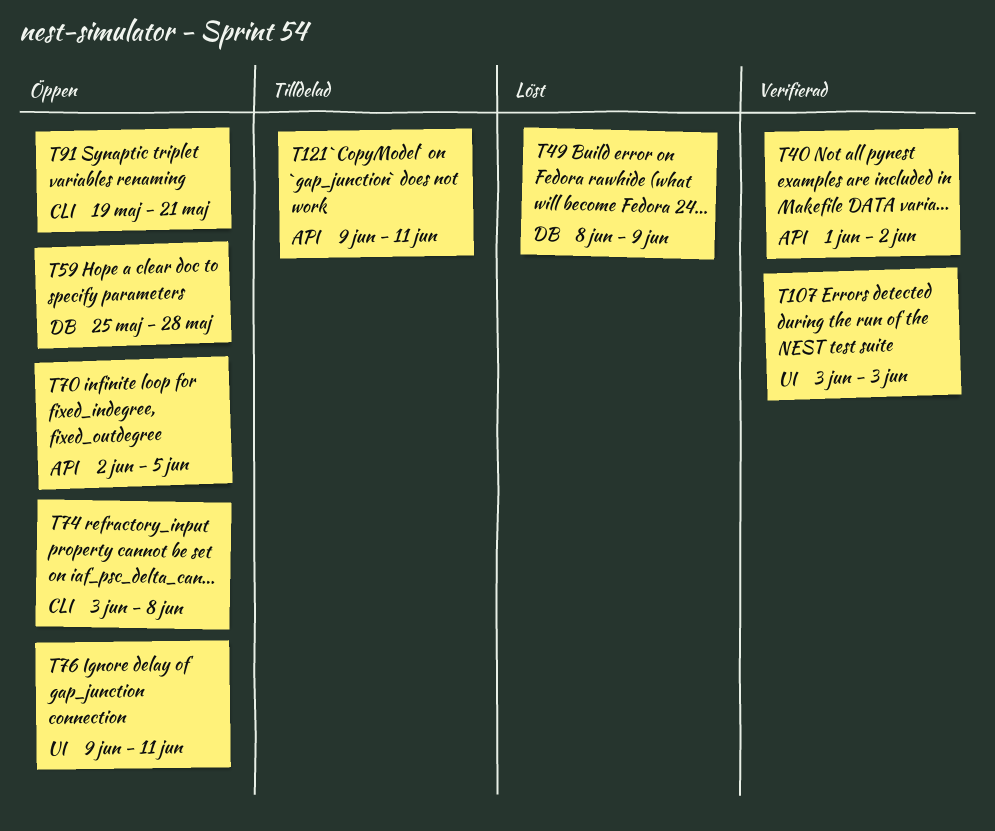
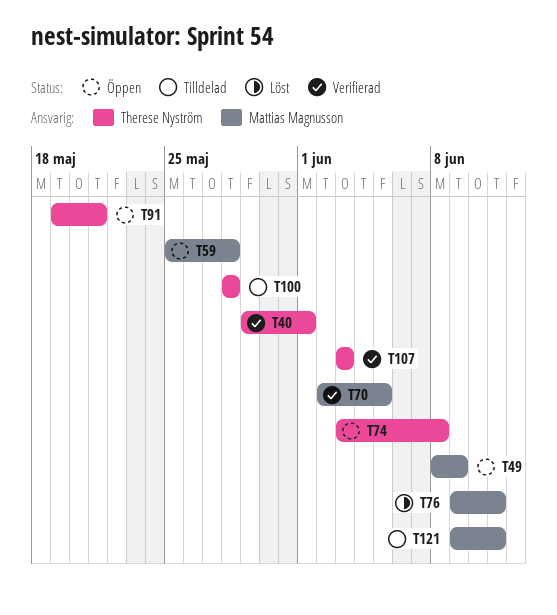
T40, start: Jun 1 -> May 29
T40, due: Jun 2 -> Jun 1
T49, status: Löst -> Öppen
T70, status: Öppen -> Verifierad
T76, status: Öppen -> Löst
T100: none -> present

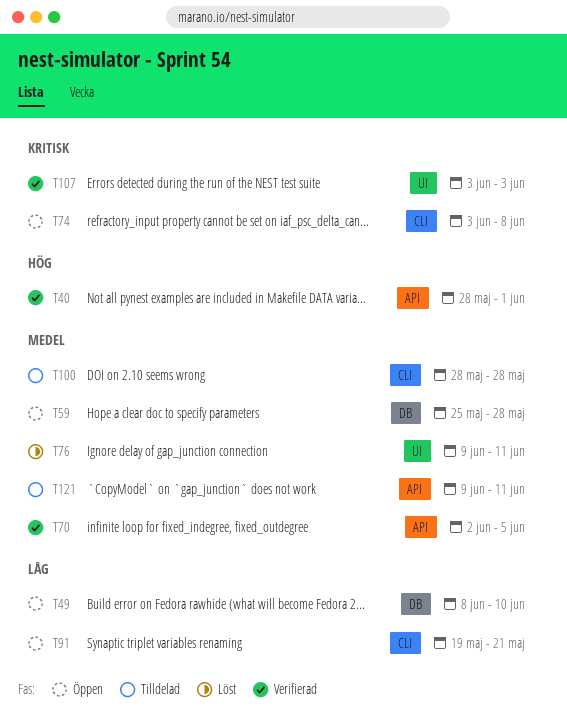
T40, start: May 29 -> May 28
T49, due: Jun 9 -> Jun 10

